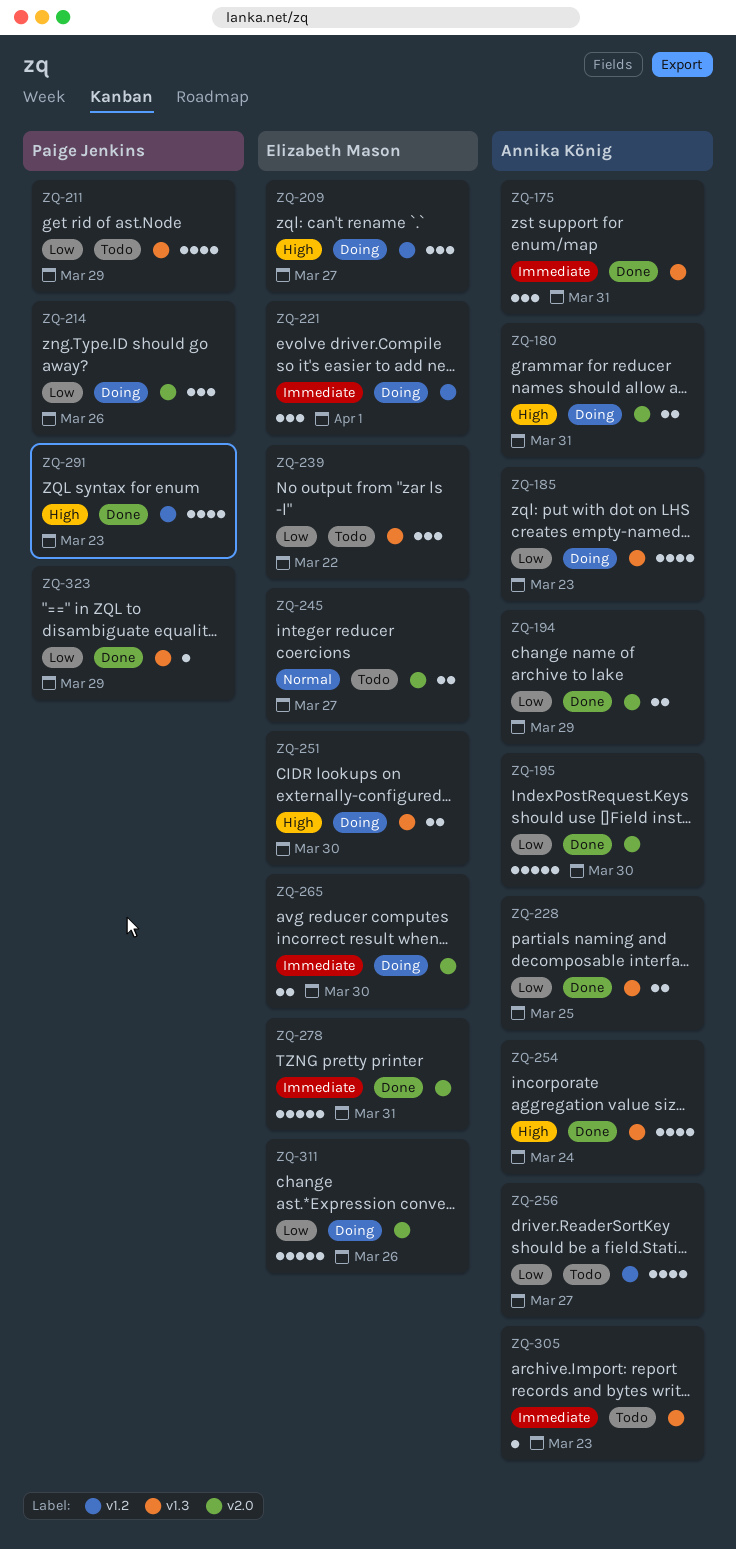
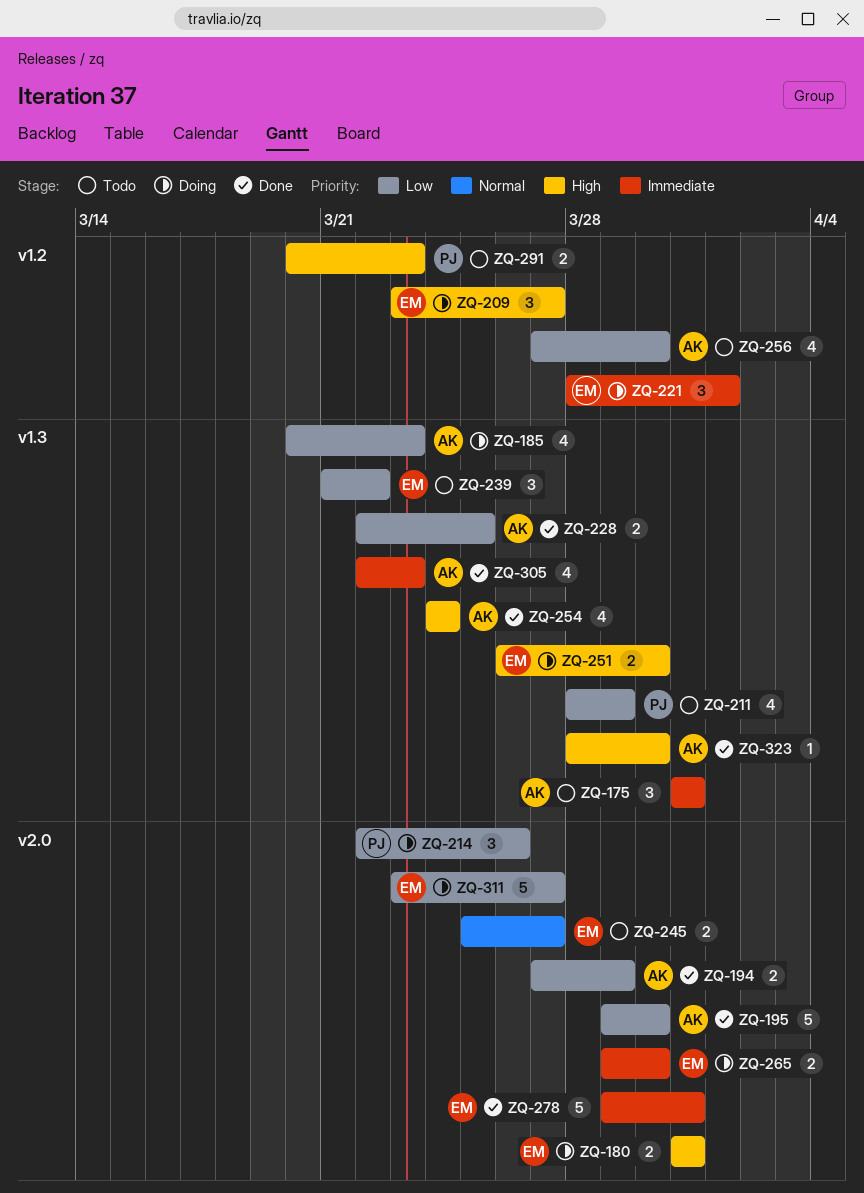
ZQ-175, status: Done -> Todo
ZQ-180, owner: Annika König -> Elizabeth Mason
ZQ-256, due: Mar 27 -> Mar 30
ZQ-291, status: Done -> Todo
ZQ-291, estimate: 4 -> 2
ZQ-305, status: Todo -> Done
ZQ-305, estimate: 1 -> 4
ZQ-311, due: Mar 26 -> Mar 27
ZQ-323, owner: Paige Jenkins -> Annika König
ZQ-323, priority: Low -> High
ZQ-323, due: Mar 29 -> Mar 30

